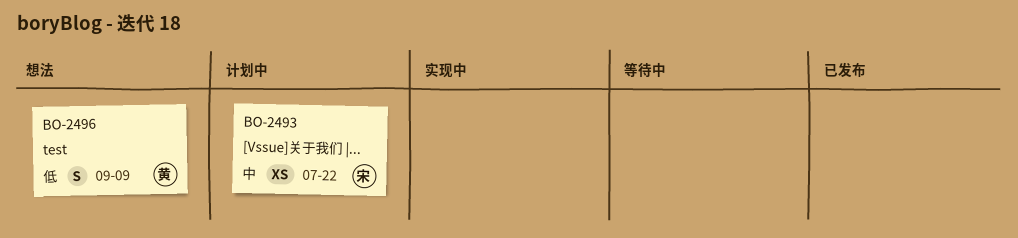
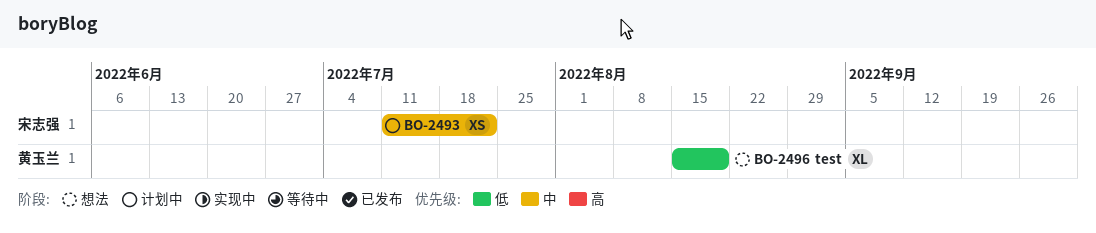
BO-2496, estimate: S -> XL
BO-2496, due: Sep 9 -> Aug 19

